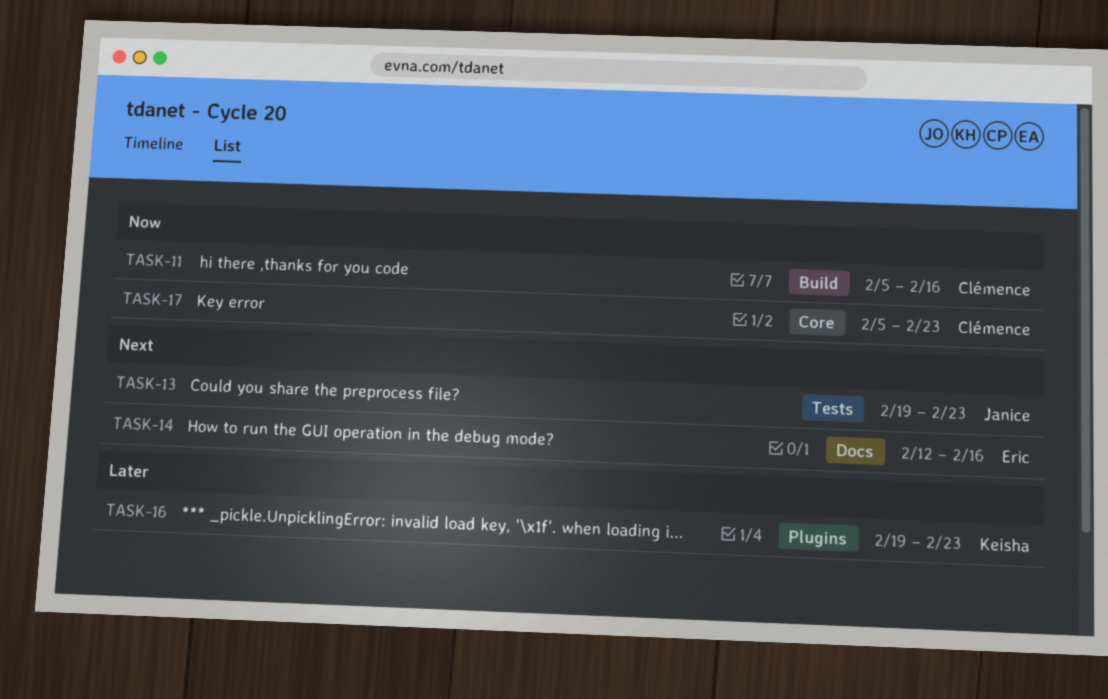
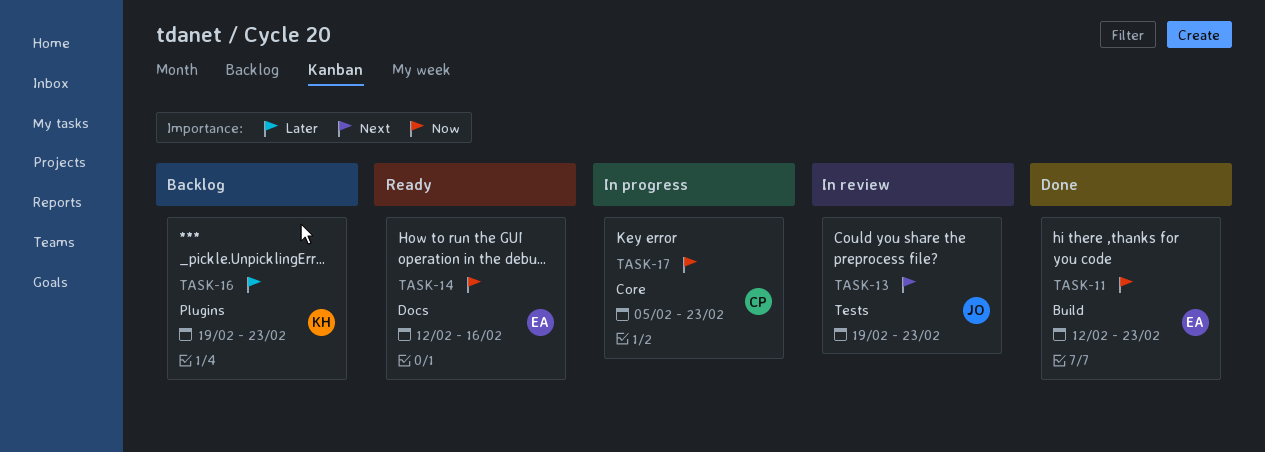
TASK-11, owner: Clémence -> Eric
TASK-11, start: Feb 5 -> Feb 12
TASK-11, due: Feb 16 -> Feb 23
TASK-14, priority: Next -> Now

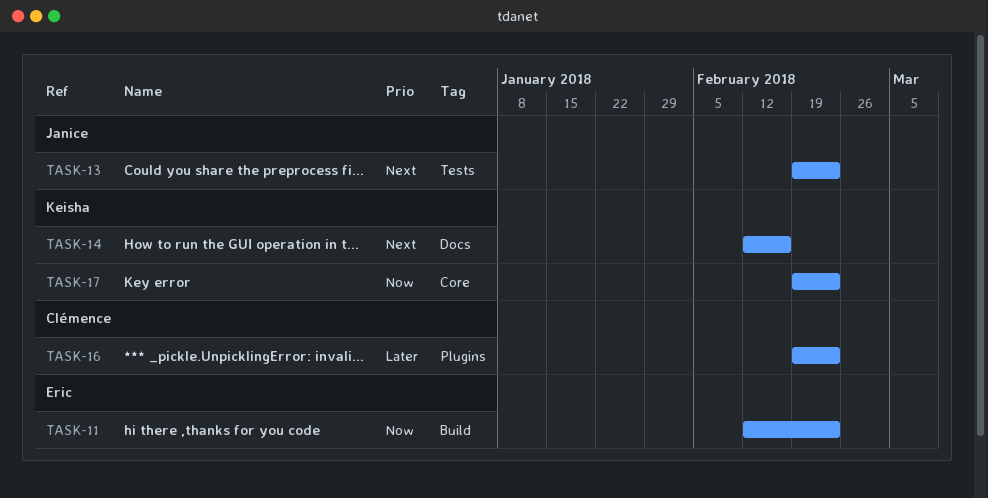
TASK-14, owner: Eric -> Keisha
TASK-14, priority: Now -> Next
TASK-16, owner: Keisha -> Clémence
TASK-17, owner: Clémence -> Keisha
TASK-17, start: Feb 5 -> Feb 19

